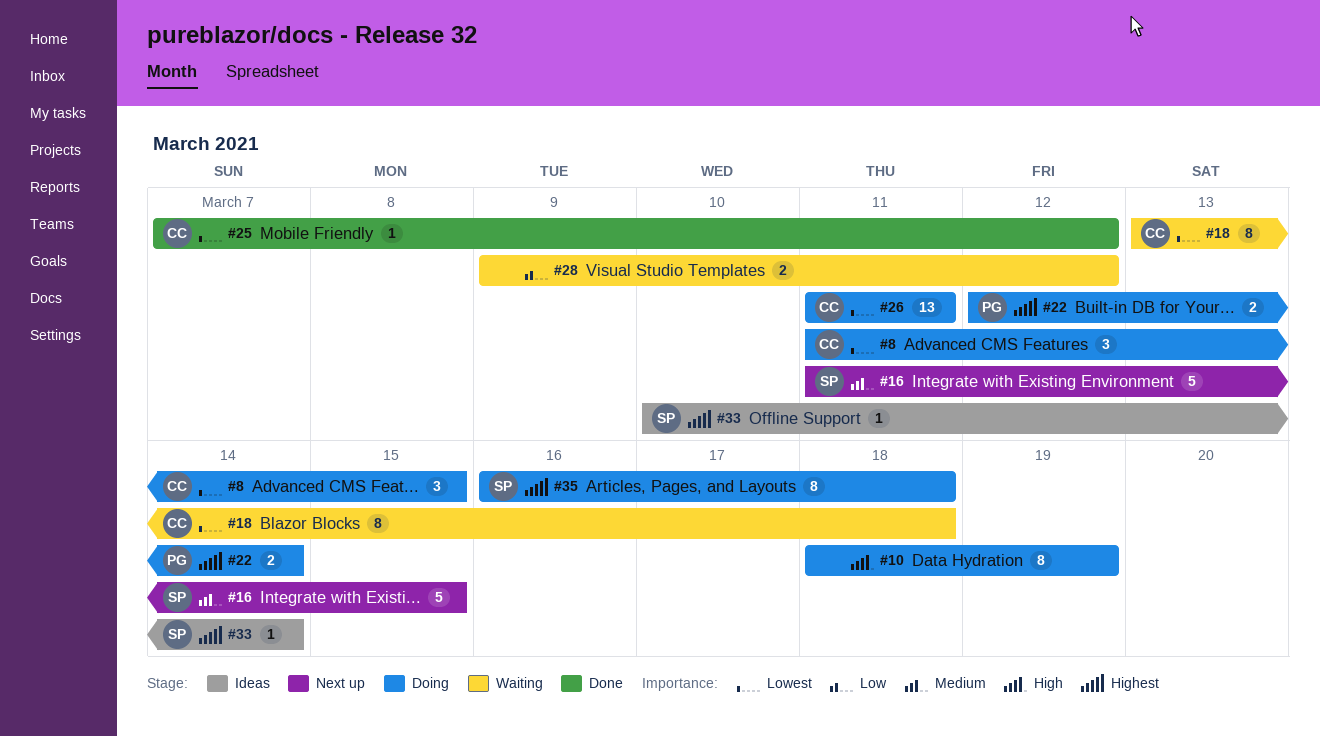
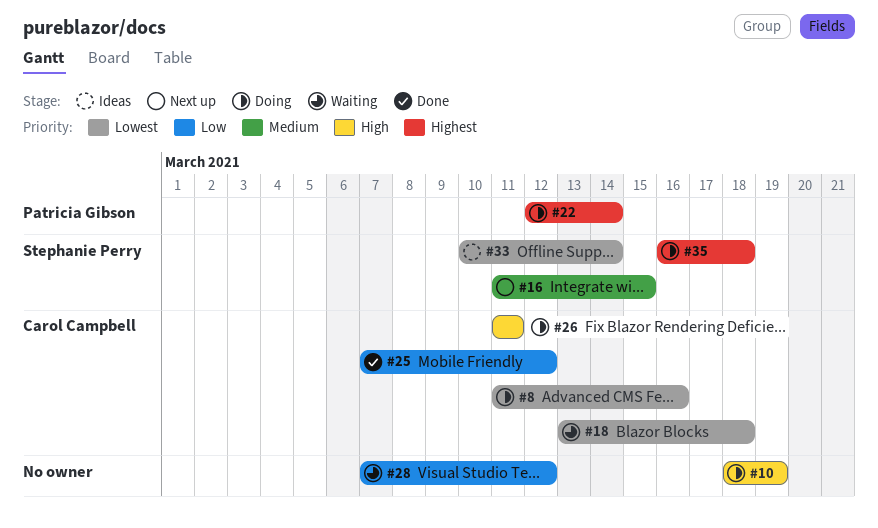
#8, due: Mar 15 -> Mar 16
#25, priority: Lowest -> Low
#26, priority: Lowest -> High
#28, start: Mar 9 -> Mar 7
#33, priority: Highest -> Lowest

